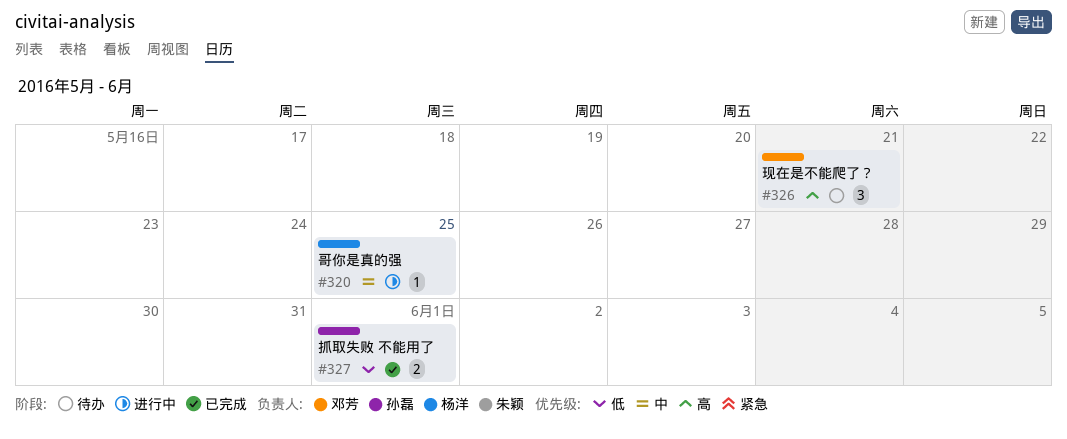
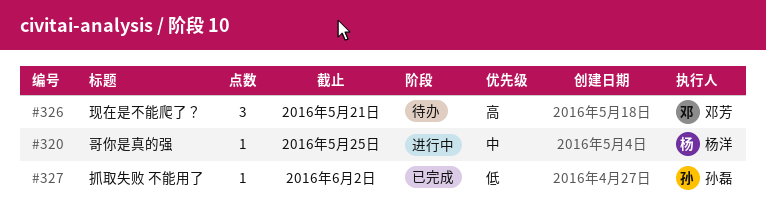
#327, estimate: 2 -> 1
#327, due: Jun 1 -> Jun 2

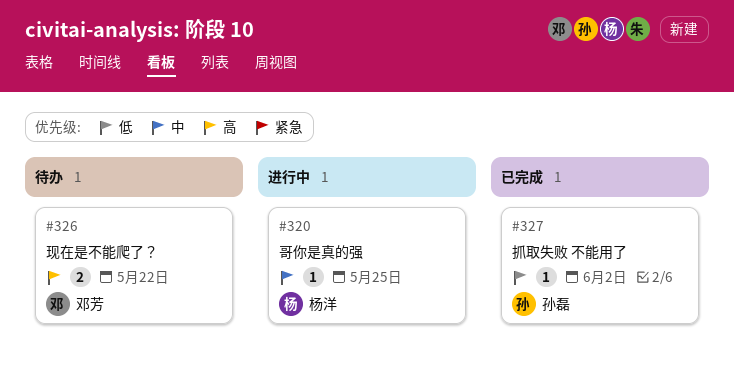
#326, estimate: 3 -> 2
#326, due: May 21 -> May 22

